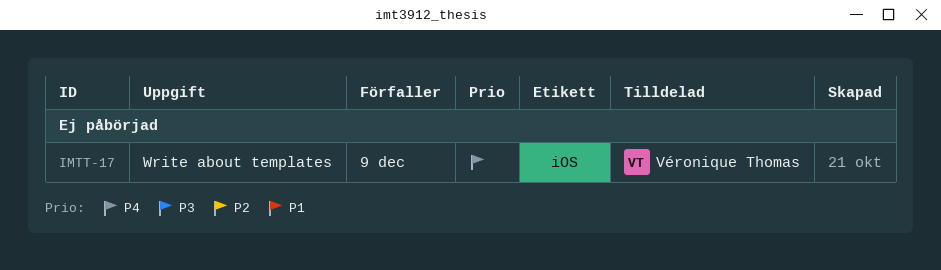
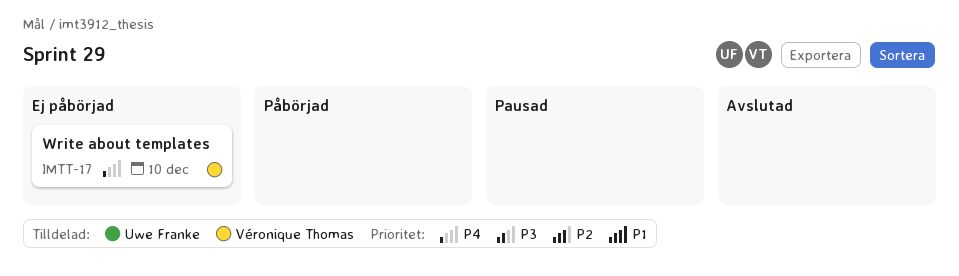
IMTT-17, due: Dec 9 -> Dec 10

